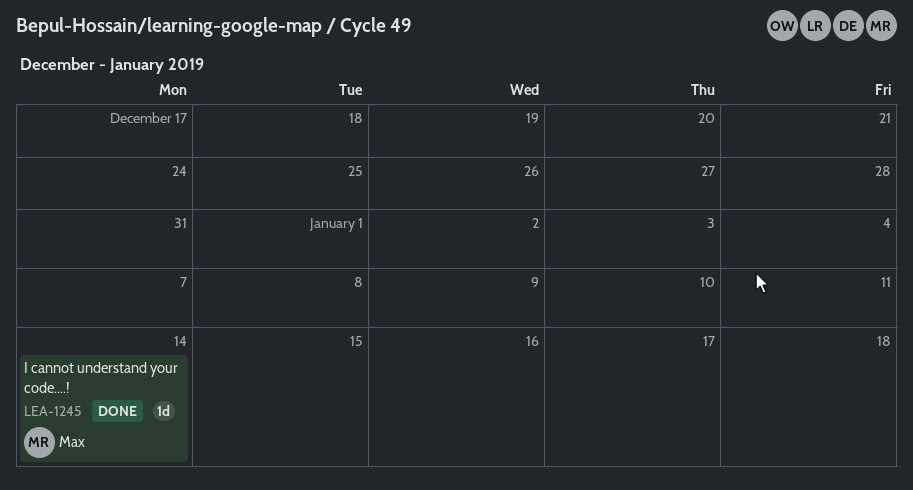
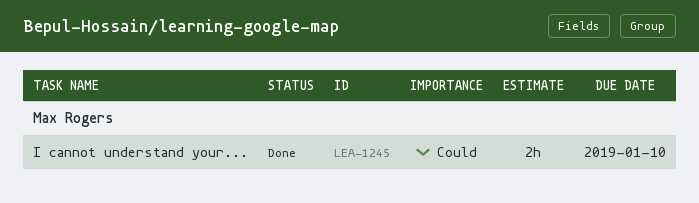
LEA-1245, estimate: 1d -> 2h
LEA-1245, due: Jan 14 -> Jan 10

